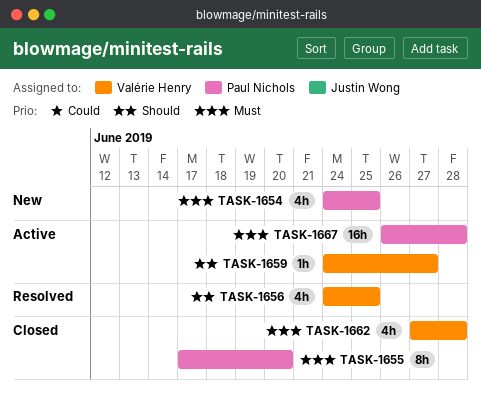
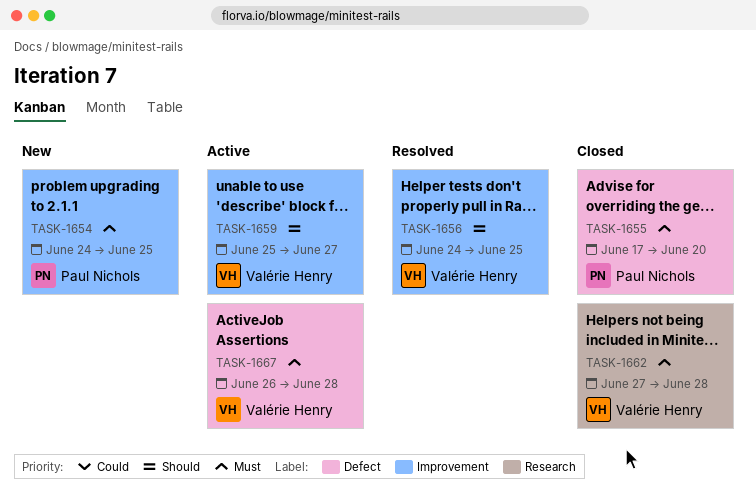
TASK-1659, start: Jun 24 -> Jun 25
TASK-1667, owner: Paul Nichols -> Valérie Henry

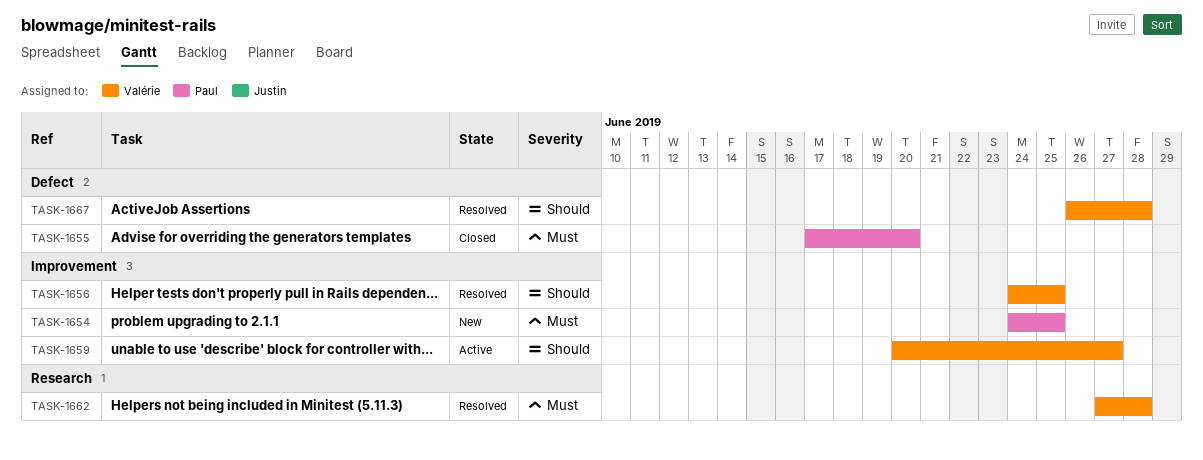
TASK-1659, start: Jun 25 -> Jun 20
TASK-1662, status: Closed -> Resolved
TASK-1667, status: Active -> Resolved
TASK-1667, priority: Must -> Should

